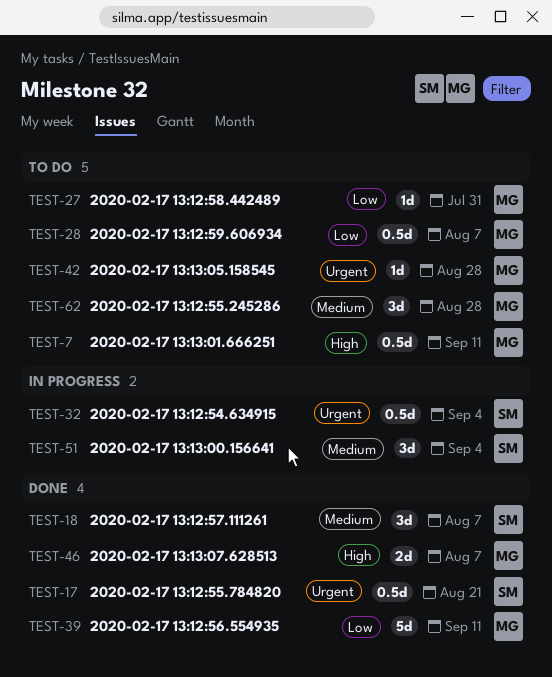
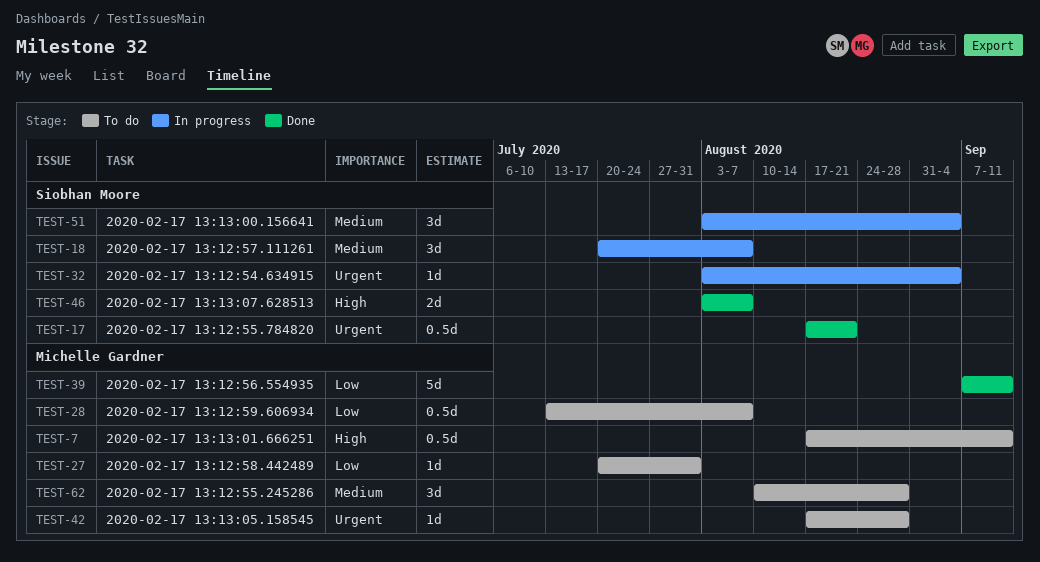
TEST-18, status: Done -> In progress
TEST-32, estimate: 0.5d -> 1d
TEST-46, owner: Michelle Gardner -> Siobhan Moore

